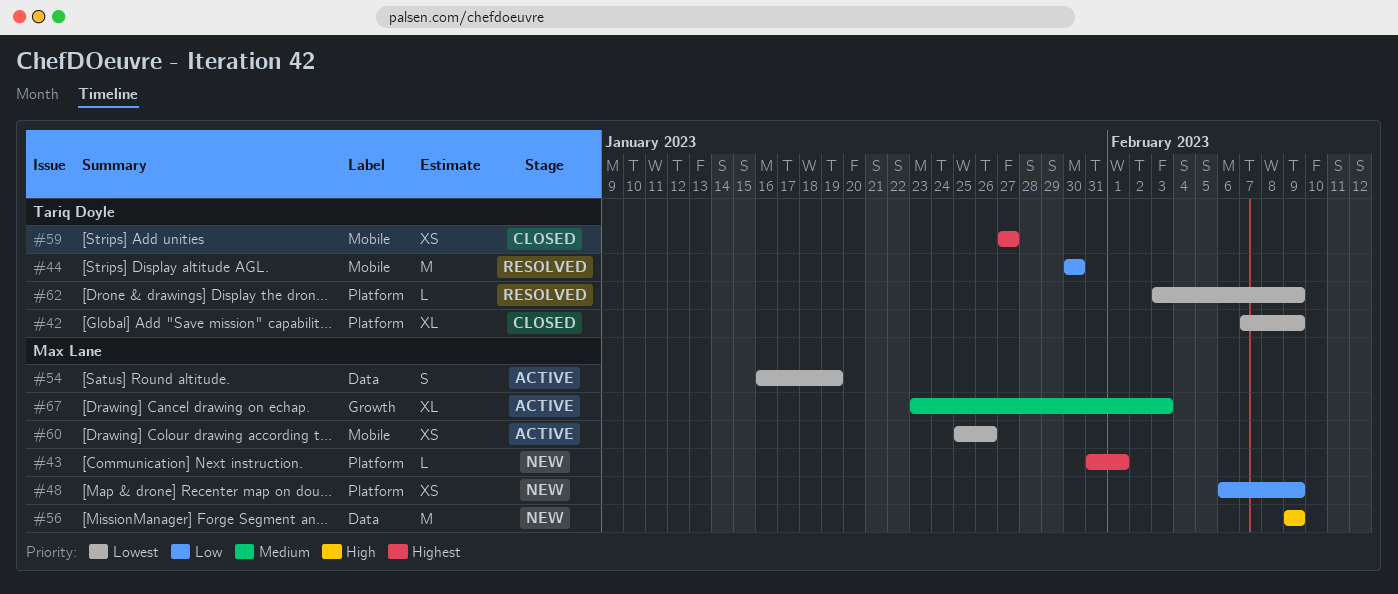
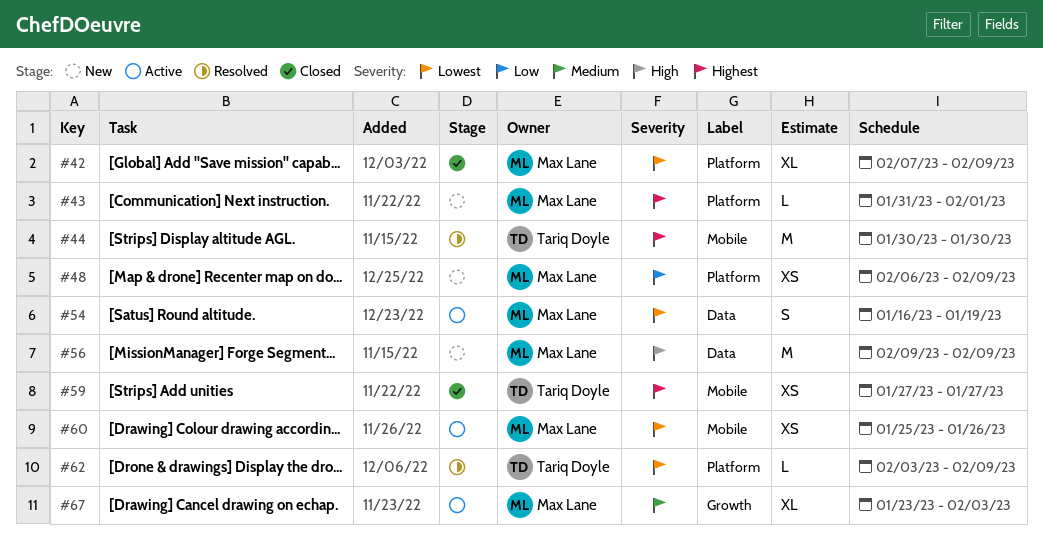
#42, owner: Tariq Doyle -> Max Lane
#44, priority: Low -> Highest

